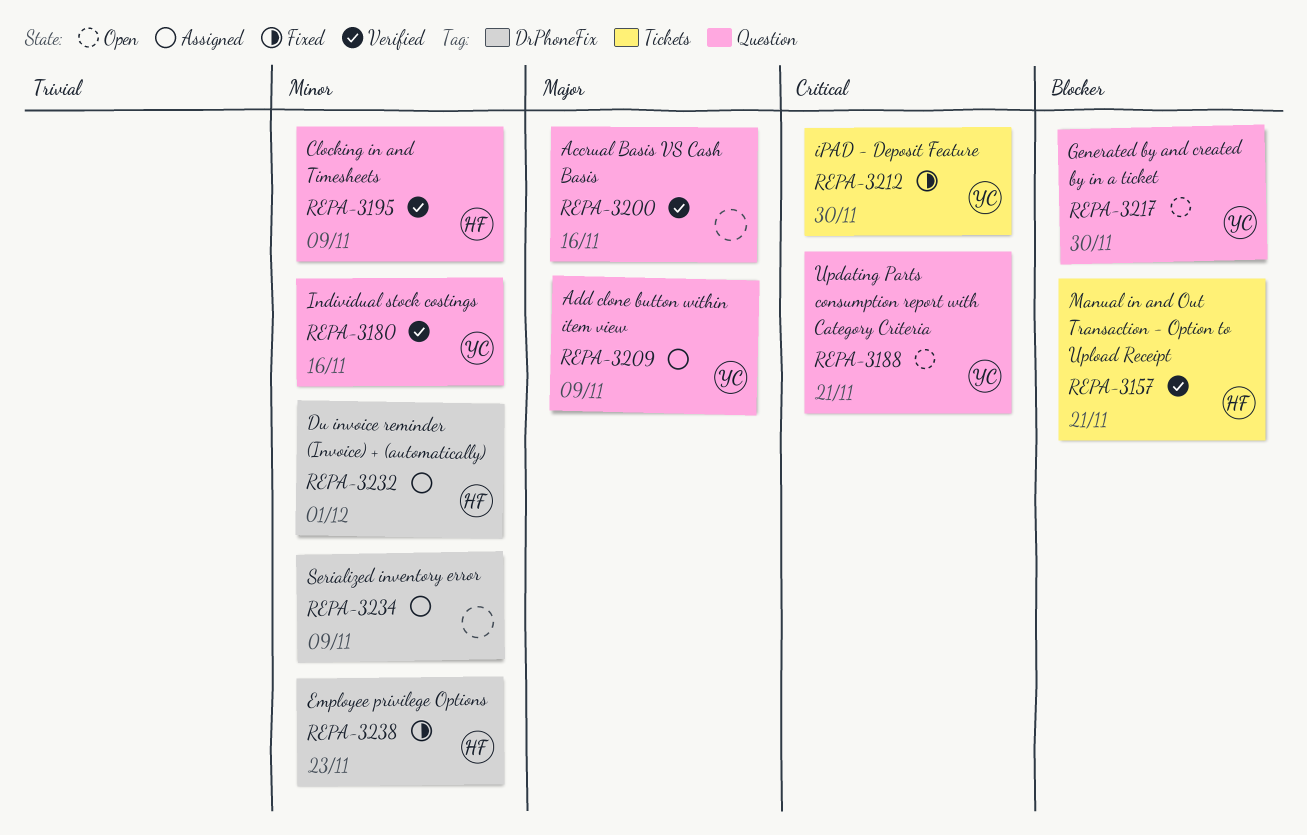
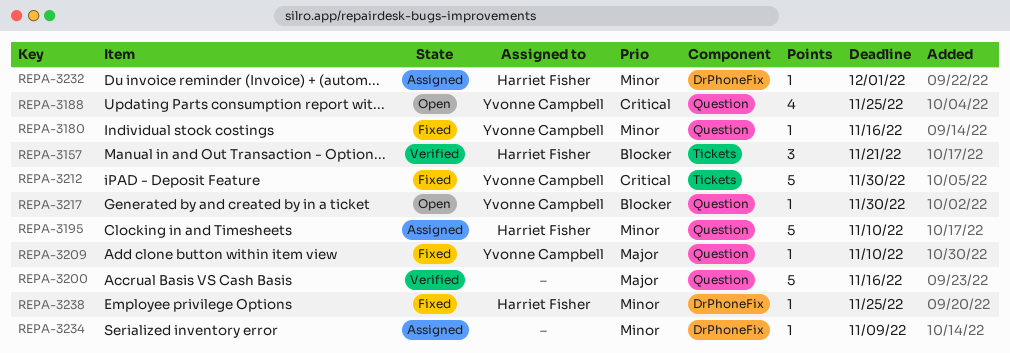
REPA-3180, status: Verified -> Fixed
REPA-3188, due: Nov 21 -> Nov 25
REPA-3195, status: Verified -> Assigned
REPA-3195, due: Nov 9 -> Nov 10
REPA-3209, status: Assigned -> Fixed
REPA-3209, due: Nov 9 -> Nov 10
REPA-3238, due: Nov 23 -> Nov 25

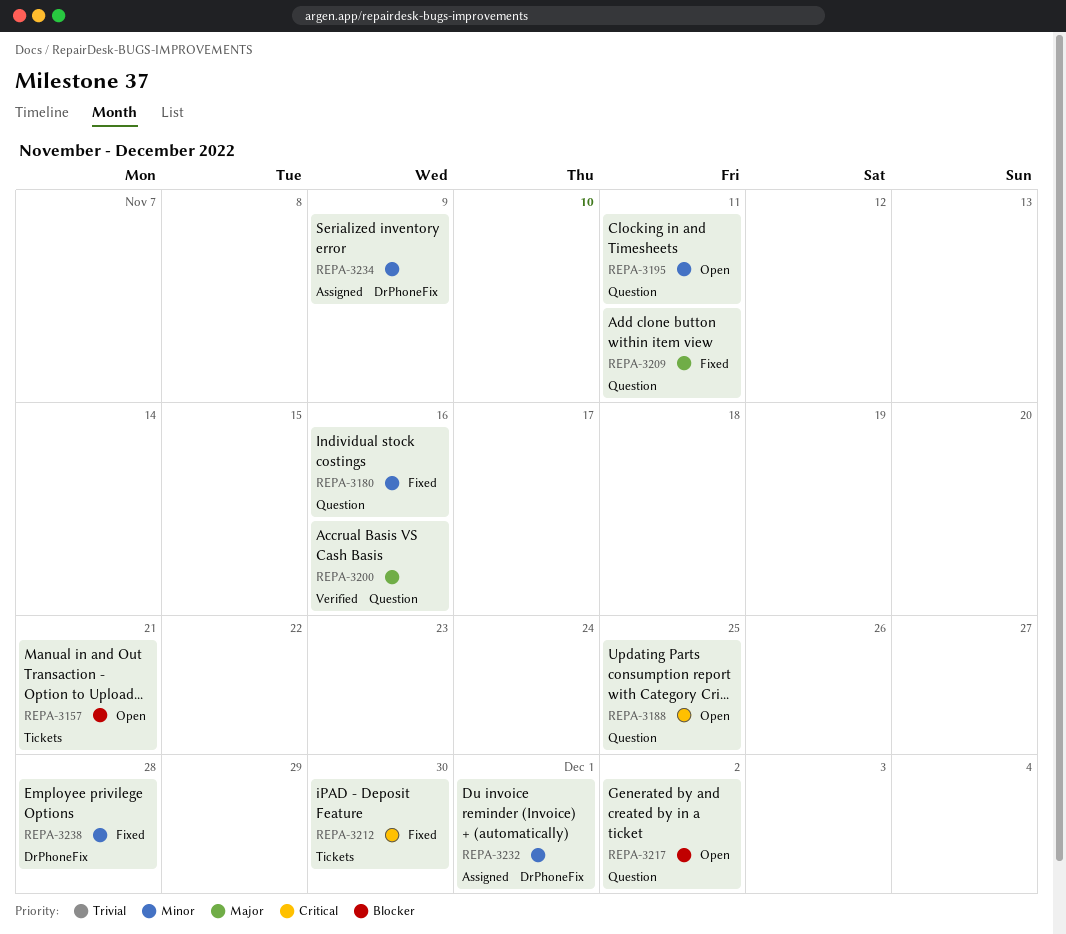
REPA-3157, status: Verified -> Open
REPA-3195, status: Assigned -> Open
REPA-3195, due: Nov 10 -> Nov 11
REPA-3209, due: Nov 10 -> Nov 11
REPA-3217, due: Nov 30 -> Dec 2
REPA-3238, due: Nov 25 -> Nov 28

